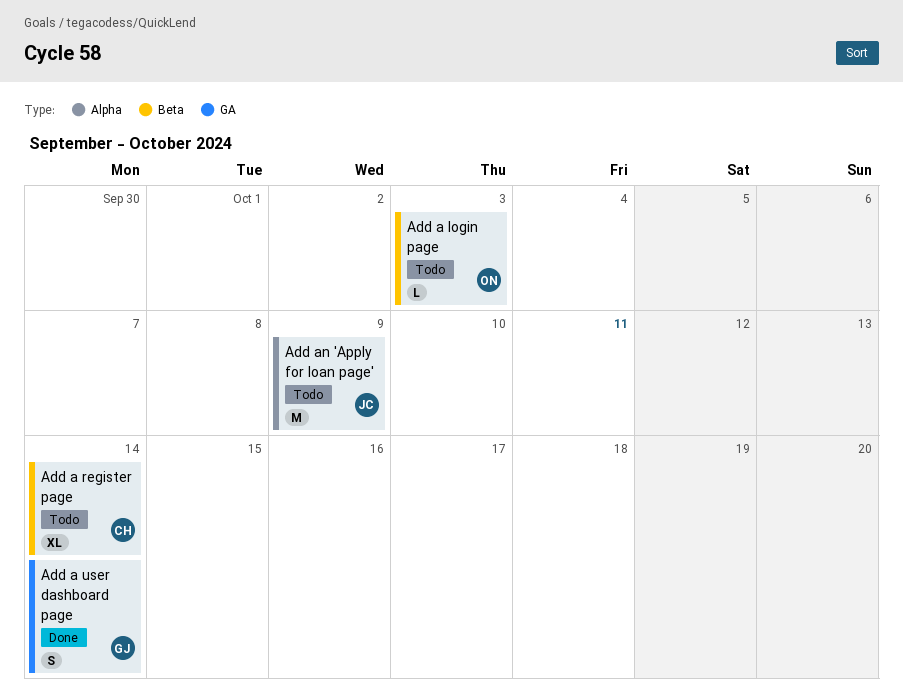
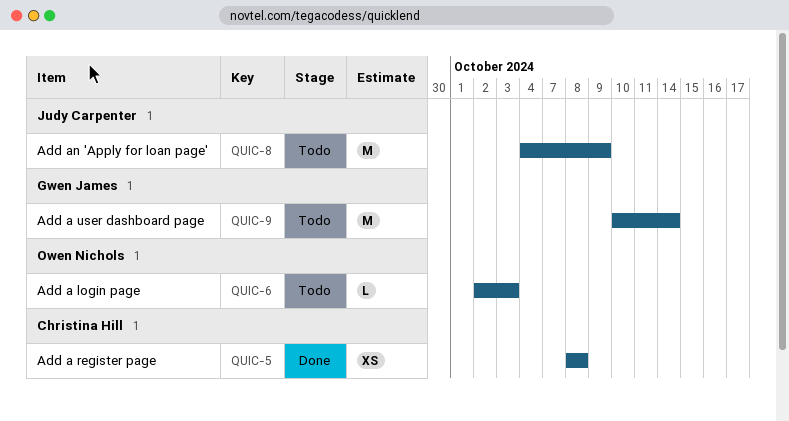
Add a register page, status: Todo -> Done
Add a register page, estimate: XL -> XS
Add a register page, due: Oct 14 -> Oct 8
Add a user dashboard page, status: Done -> Todo
Add a user dashboard page, estimate: S -> M

